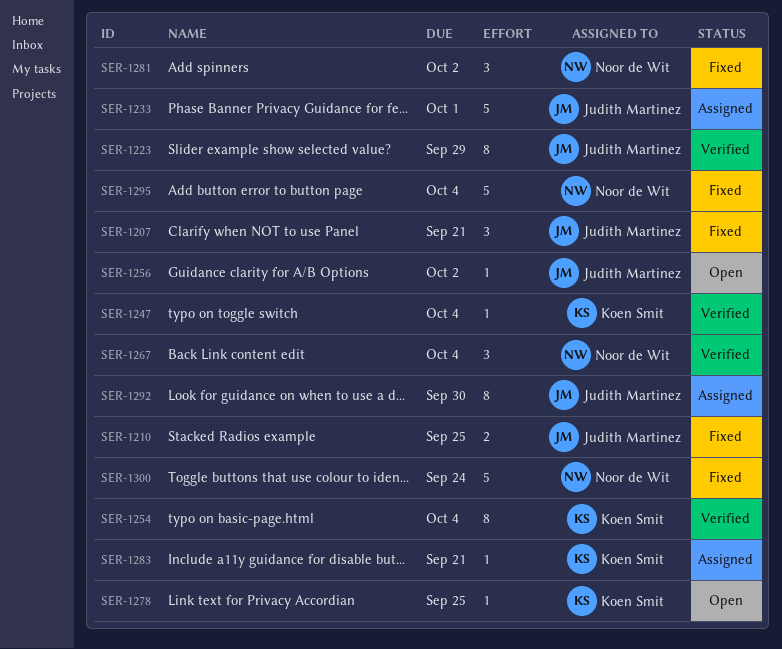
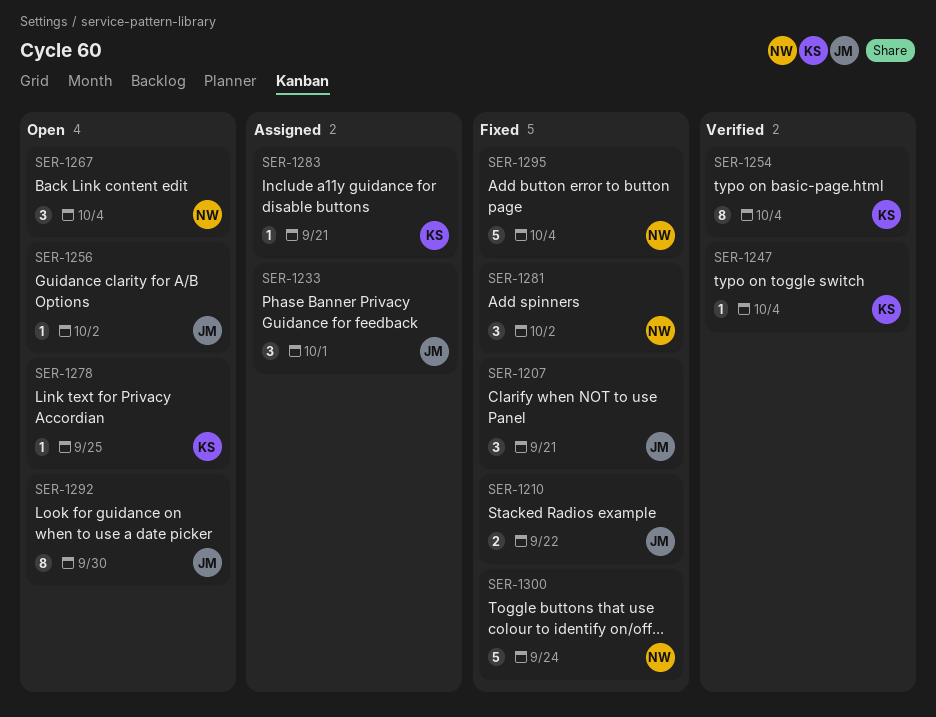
SER-1210, due: Sep 25 -> Sep 22
SER-1223: present -> none
SER-1233, estimate: 5 -> 3
SER-1267, status: Verified -> Open
SER-1292, status: Assigned -> Open

